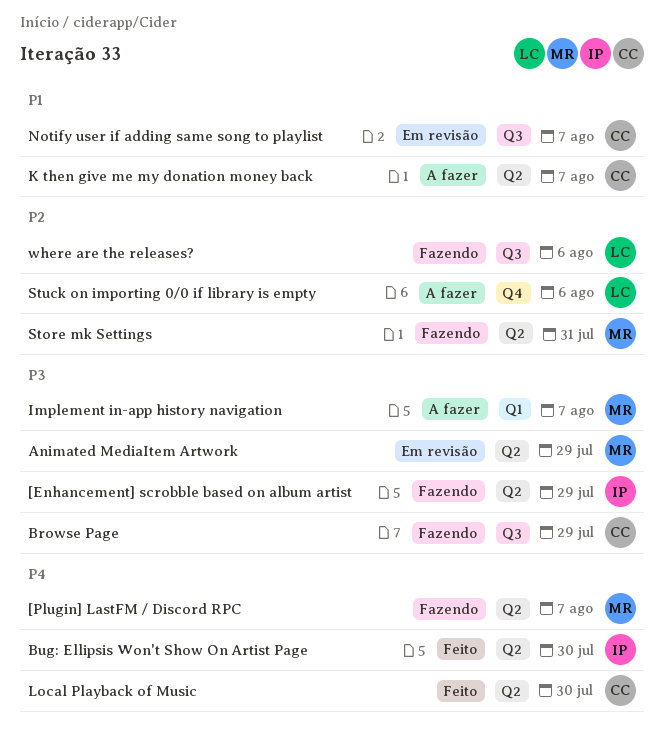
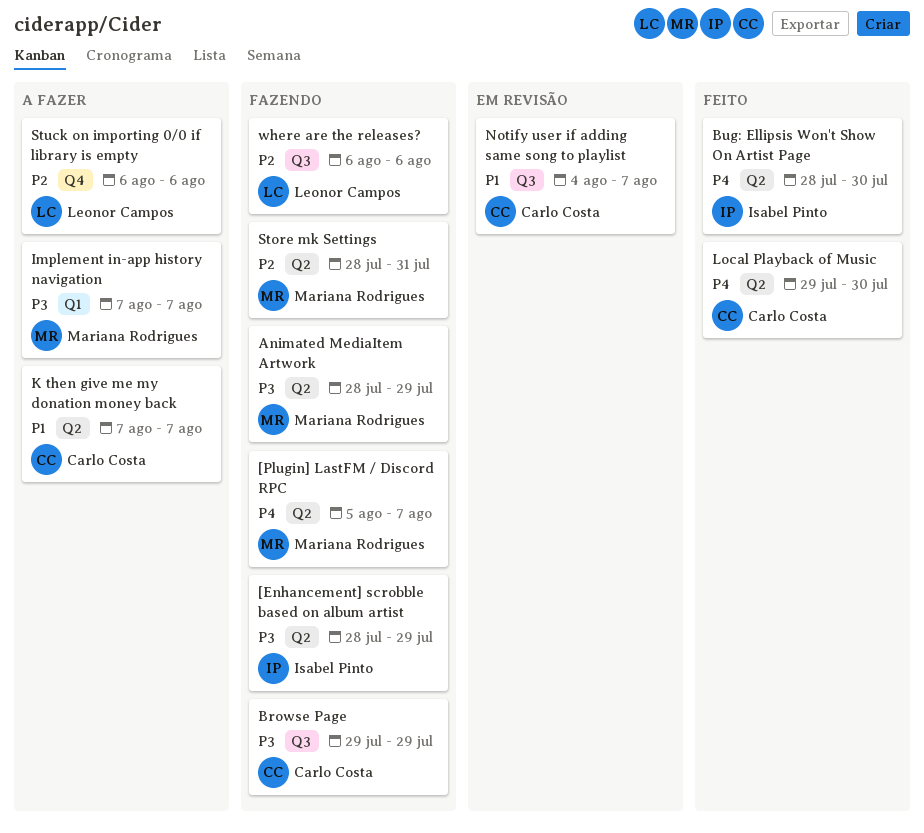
Animated MediaItem Artwork, status: Em revisão -> Fazendo

